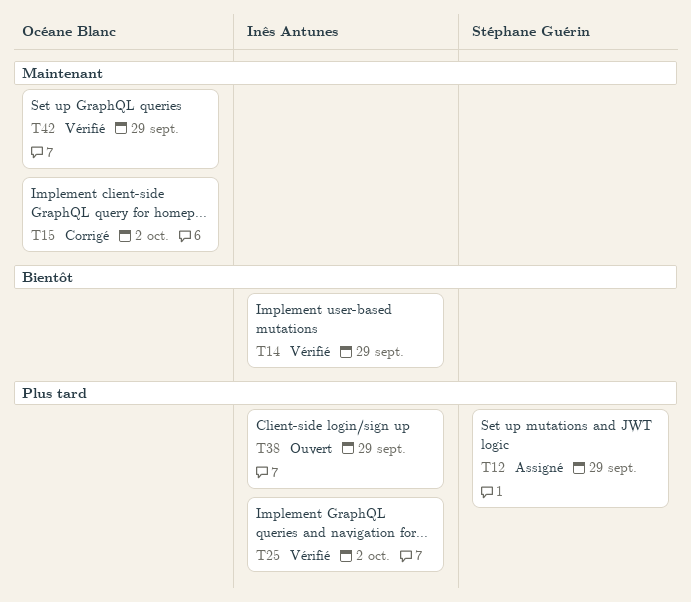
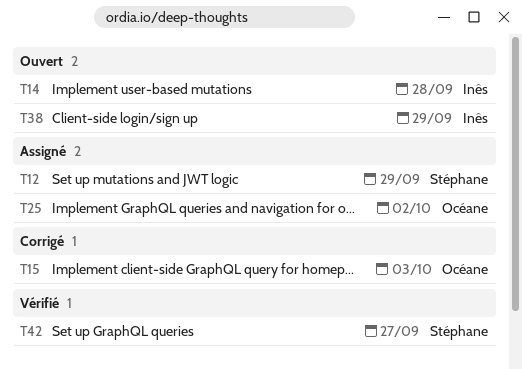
T14, status: Vérifié -> Ouvert
T14, due: Sep 29 -> Sep 28
T15, due: Oct 2 -> Oct 3
T25, status: Vérifié -> Assigné
T25, owner: Inês Antunes -> Océane Blanc
T42, owner: Océane Blanc -> Stéphane Guérin
T42, due: Sep 29 -> Sep 27

